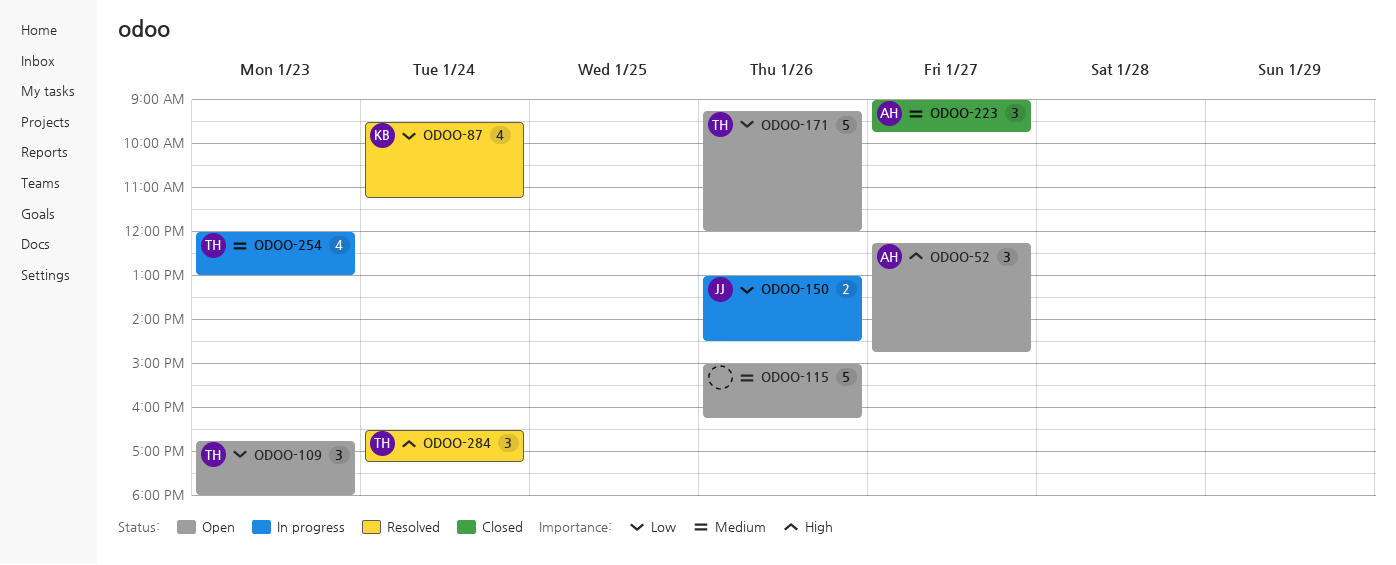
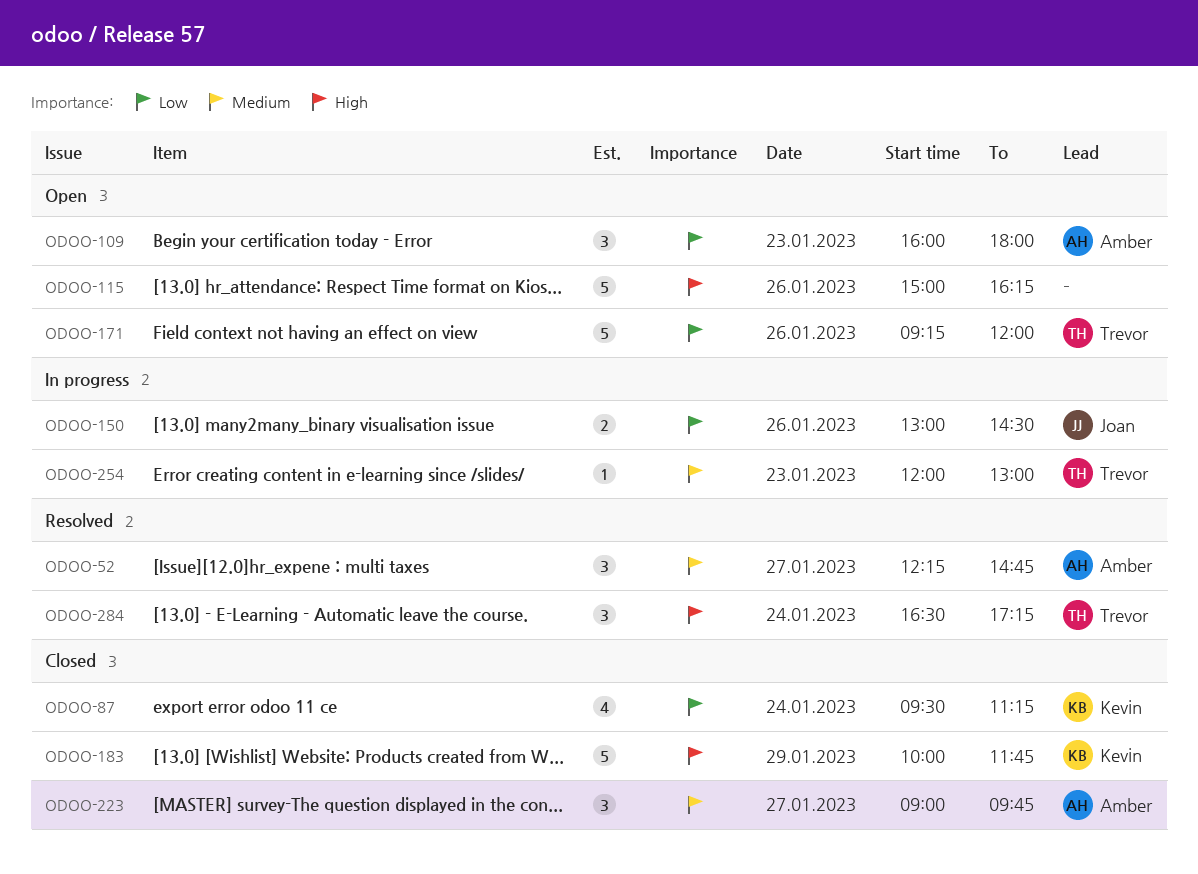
ODOO-52, status: Open -> Resolved
ODOO-52, priority: High -> Medium
ODOO-87, status: Resolved -> Closed
ODOO-109, owner: Trevor -> Amber
ODOO-109, begins: 16:45 -> 16:00
ODOO-115, priority: Medium -> High
ODOO-183: none -> present
ODOO-254, estimate: 4 -> 1

